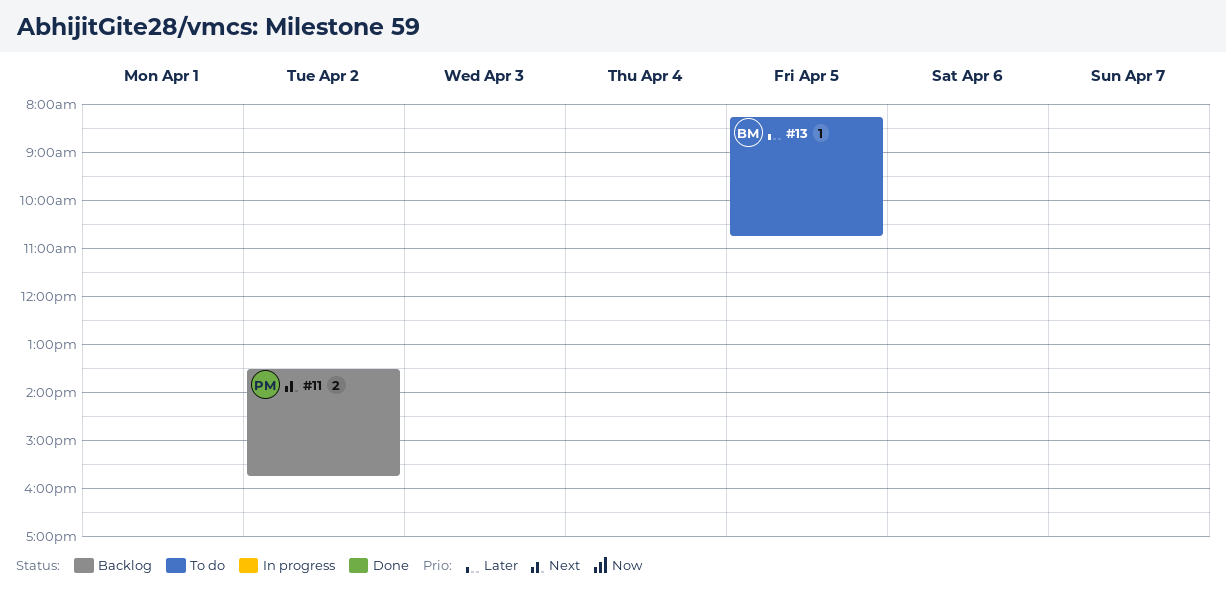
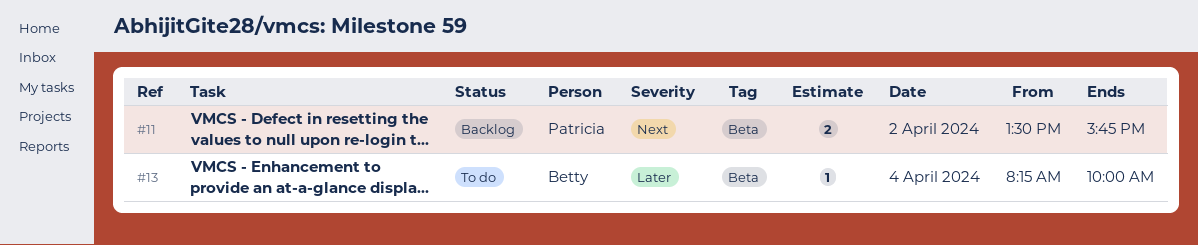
#13, day: Apr 5 -> Apr 4
#13, ends: 10:45 -> 10:00

